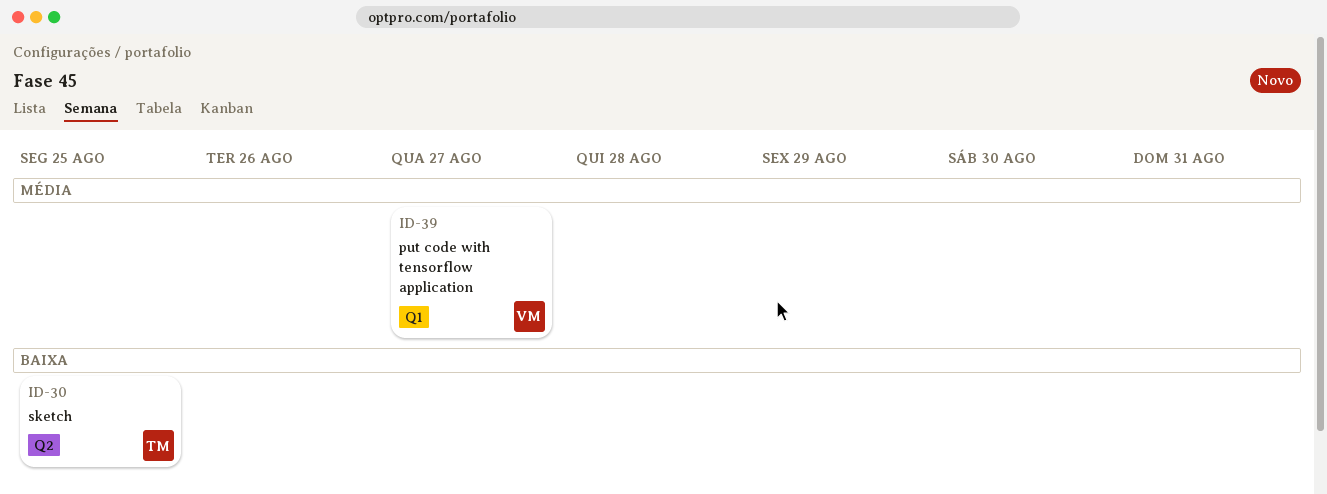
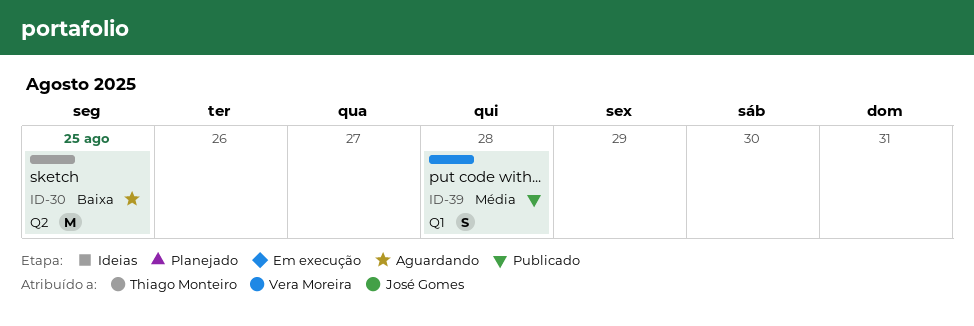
ID-39, due: Aug 27 -> Aug 28

